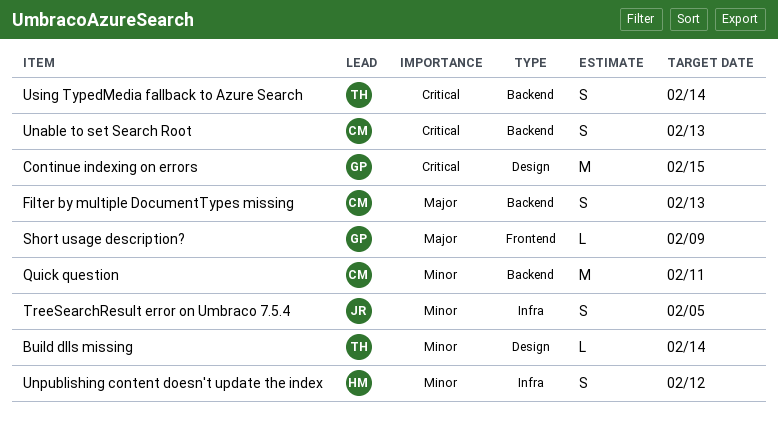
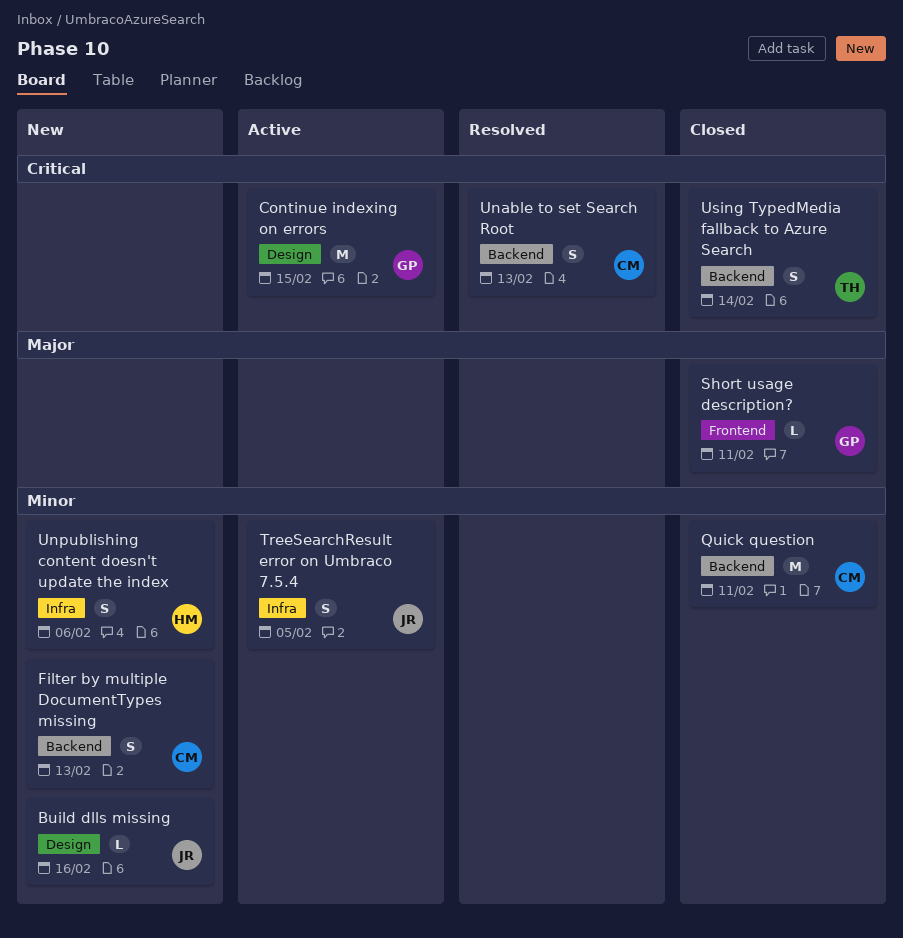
Build dlls missing, owner: TH -> JR
Build dlls missing, due: Feb 14 -> Feb 16
Filter by multiple DocumentTypes missing, priority: Major -> Minor
Short usage description?, due: Feb 9 -> Feb 11
Unpublishing content doesn't update the index, due: Feb 12 -> Feb 6

